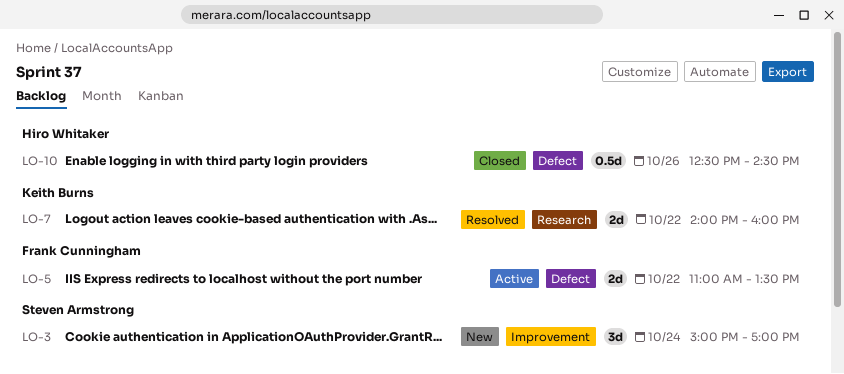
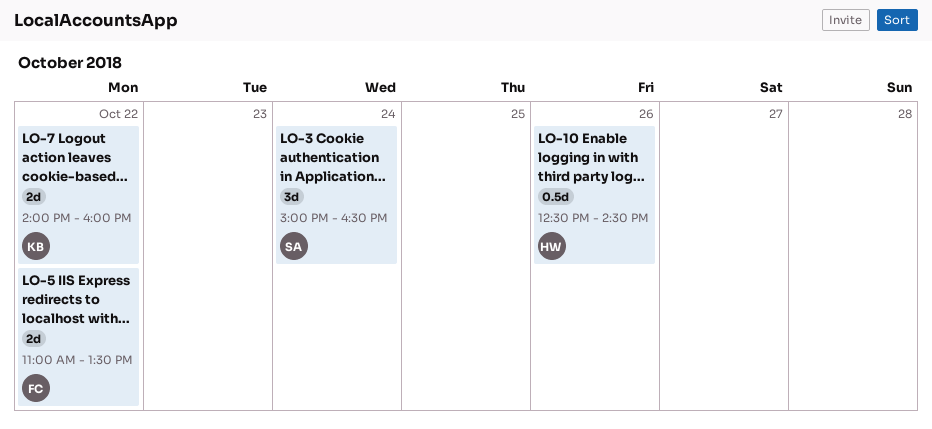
LO-3, ends: 17:00 -> 16:30

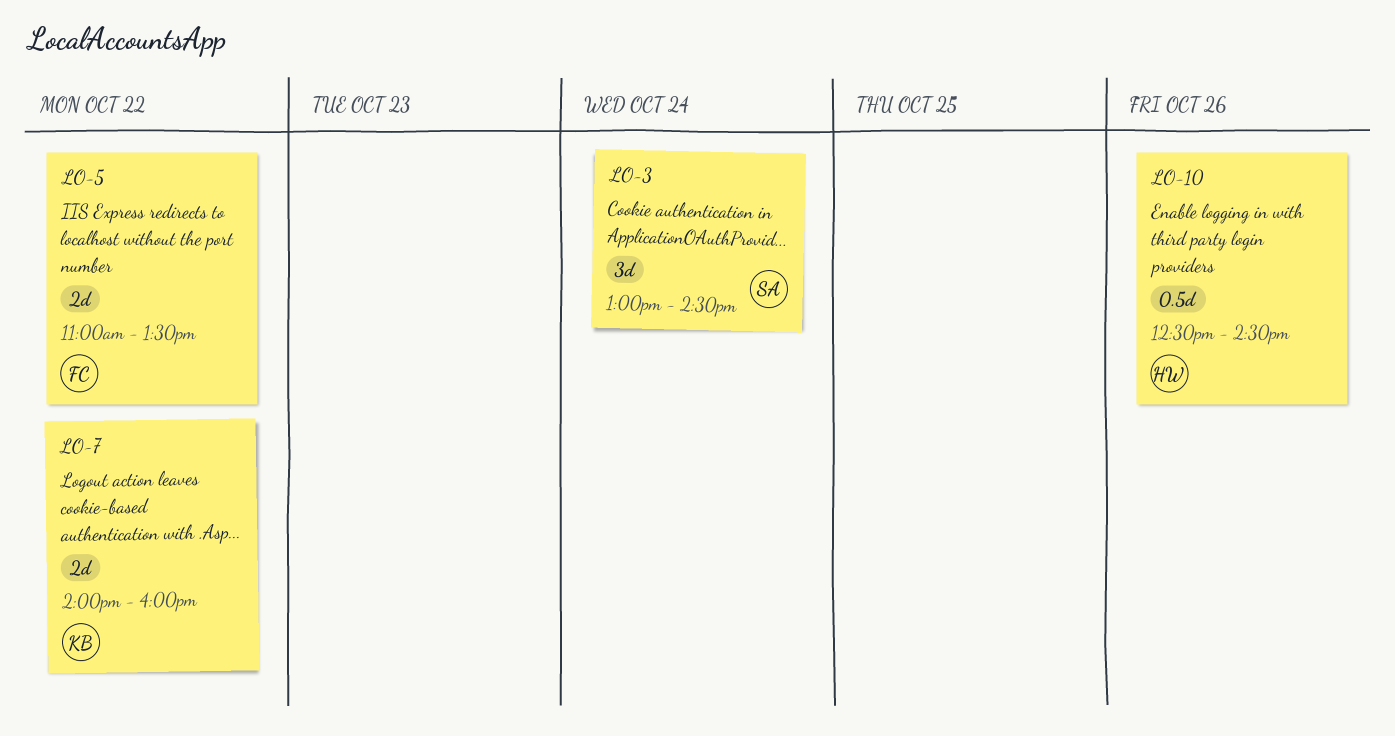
LO-3, begins: 15:00 -> 13:00
LO-3, ends: 16:30 -> 14:30

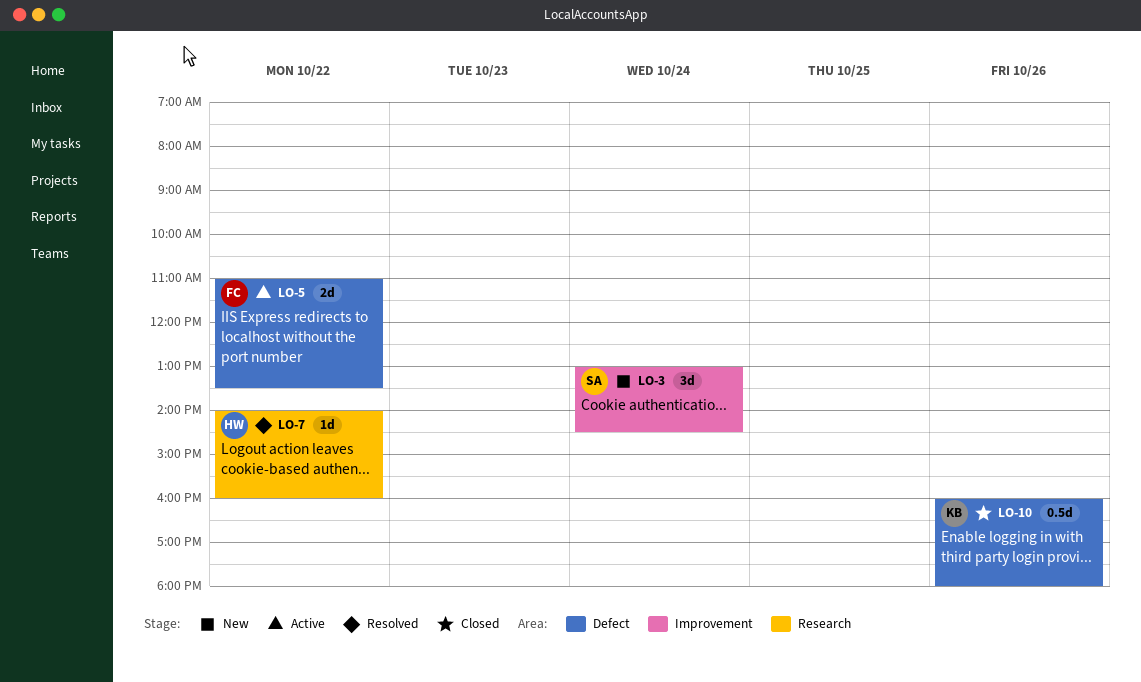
LO-7, owner: KB -> HW
LO-7, estimate: 2d -> 1d
LO-10, owner: HW -> KB
LO-10, begins: 12:30 -> 16:00
LO-10, ends: 14:30 -> 18:00

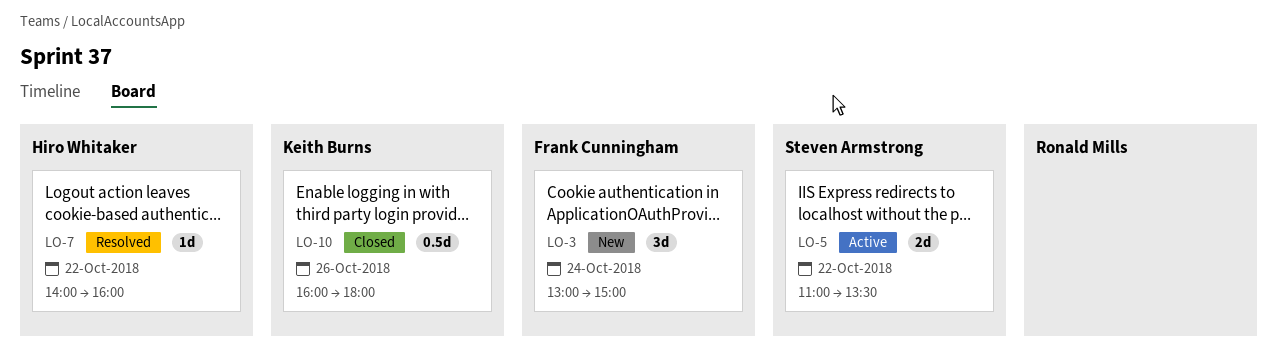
LO-3, owner: Steven Armstrong -> Frank Cunningham
LO-3, ends: 14:30 -> 15:00
LO-5, owner: Frank Cunningham -> Steven Armstrong

